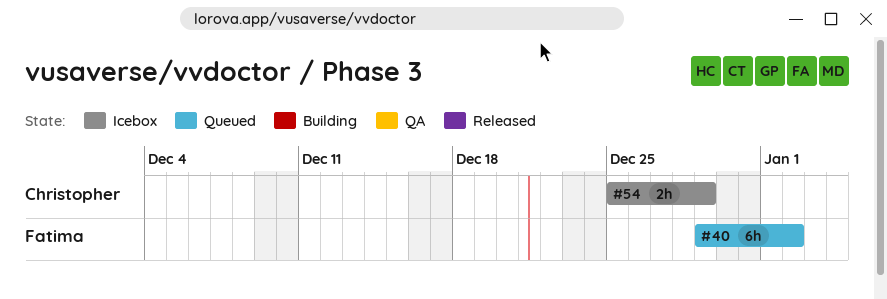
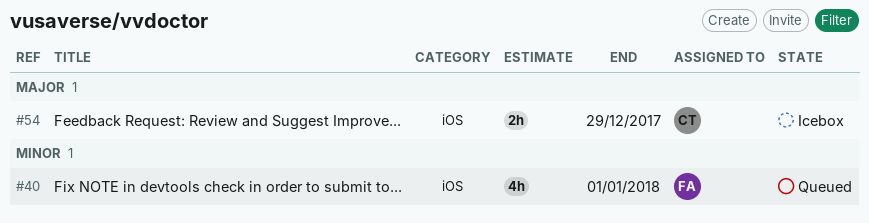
#40, estimate: 6h -> 4h
#40, due: Jan 2 -> Jan 1

